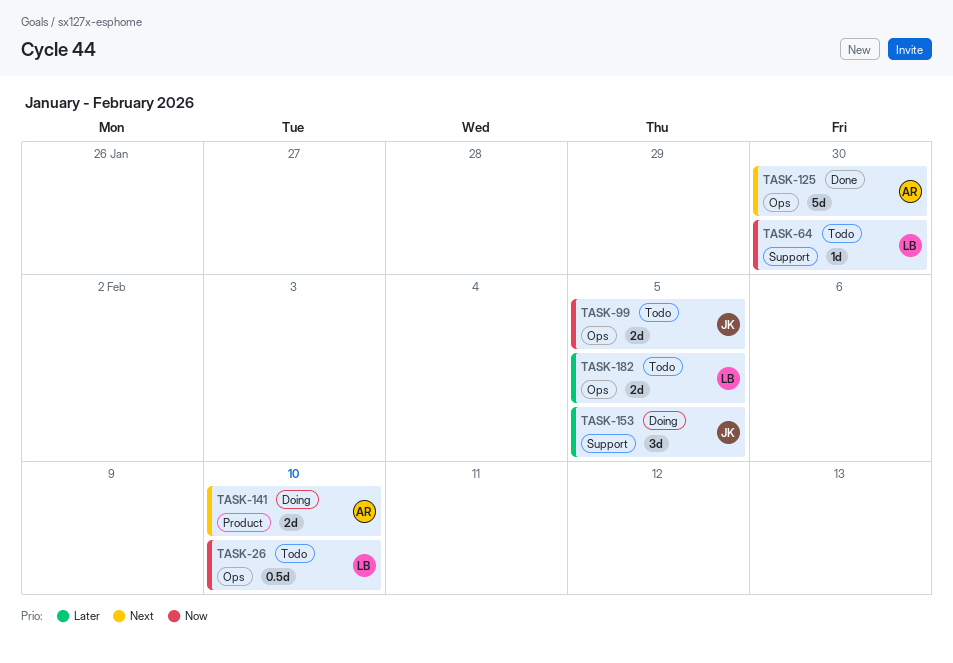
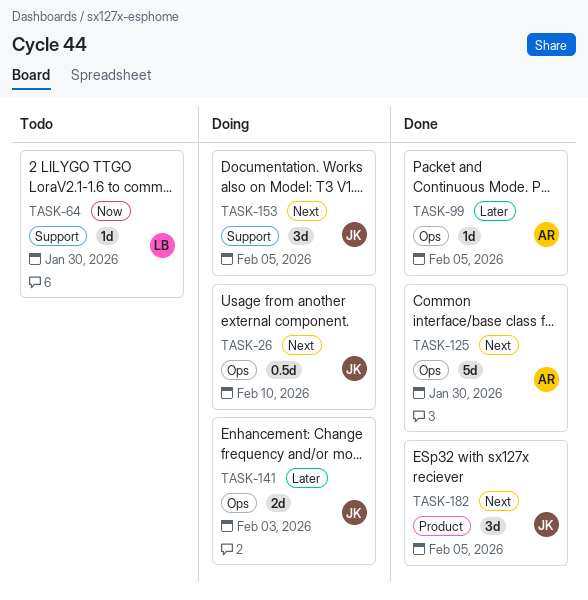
TASK-26, status: Todo -> Doing
TASK-26, owner: LB -> JK
TASK-26, priority: Now -> Next
TASK-99, status: Todo -> Done
TASK-99, owner: JK -> AR
TASK-99, priority: Now -> Later
TASK-99, estimate: 2d -> 1d
TASK-141, owner: AR -> JK
TASK-141, priority: Next -> Later
TASK-141, label: Product -> Ops
TASK-141, due: Feb 10 -> Feb 3
TASK-153, priority: Later -> Next
TASK-182, status: Todo -> Done
TASK-182, owner: LB -> JK
TASK-182, priority: Later -> Next
TASK-182, label: Ops -> Product
TASK-182, estimate: 2d -> 3d

